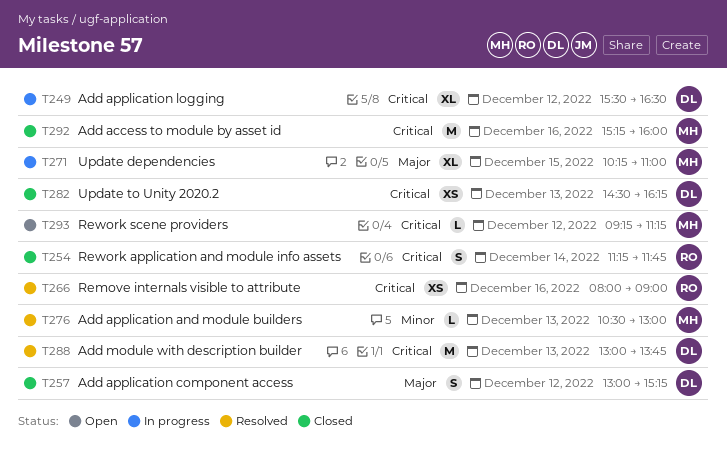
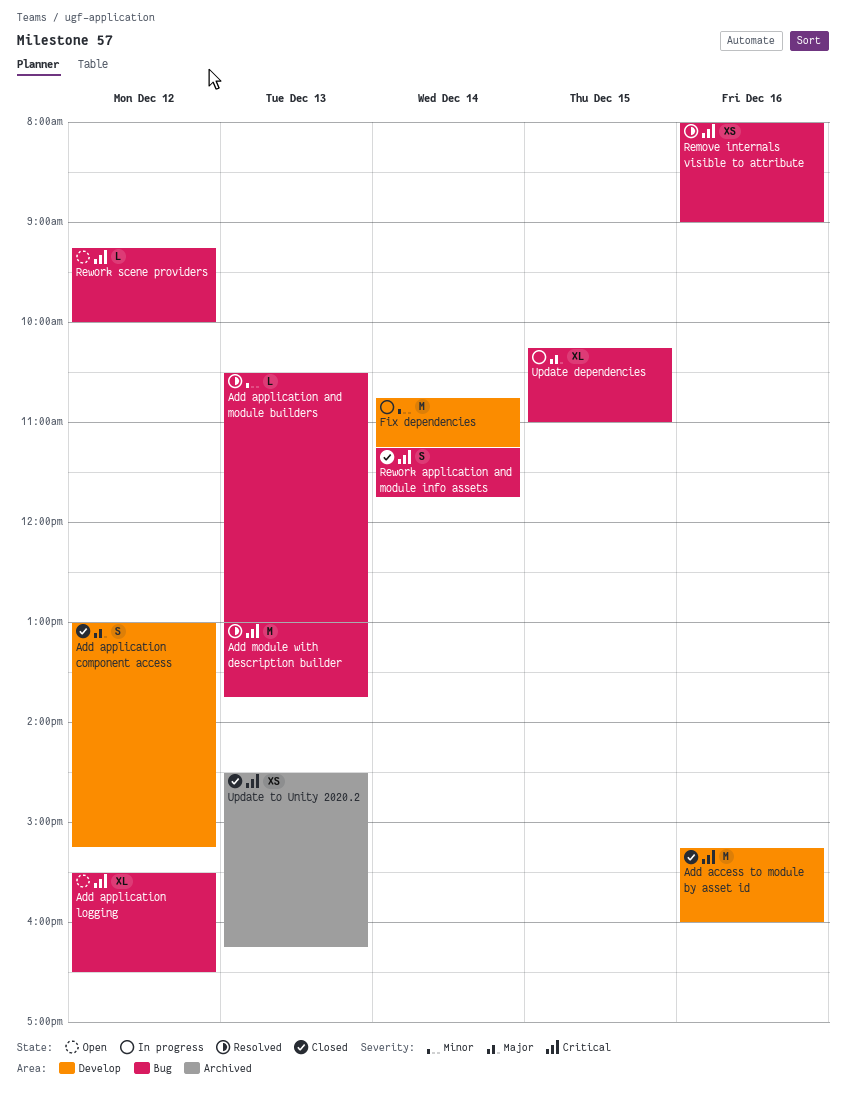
Add application logging, status: In progress -> Open
Fix dependencies: none -> present
Rework scene providers, ends: 11:15 -> 10:00

